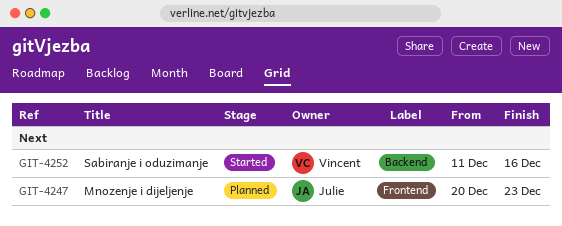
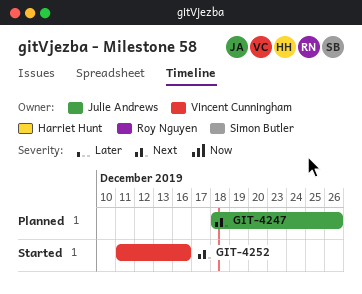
GIT-4247, start: Dec 20 -> Dec 18
GIT-4247, due: Dec 23 -> Dec 26

